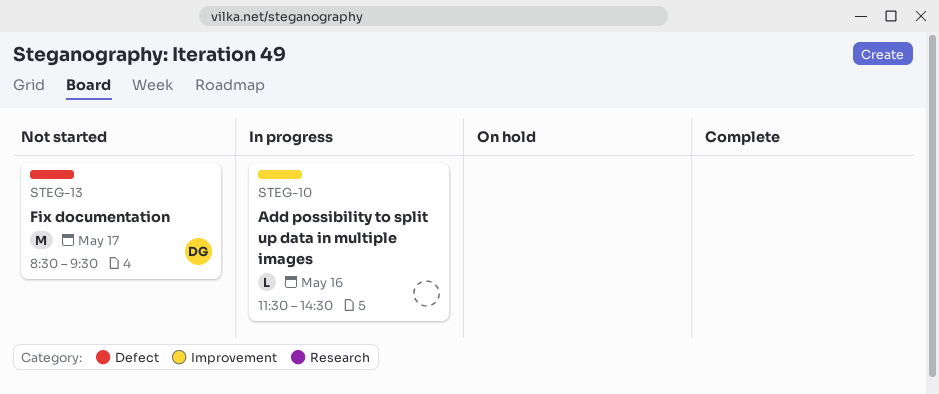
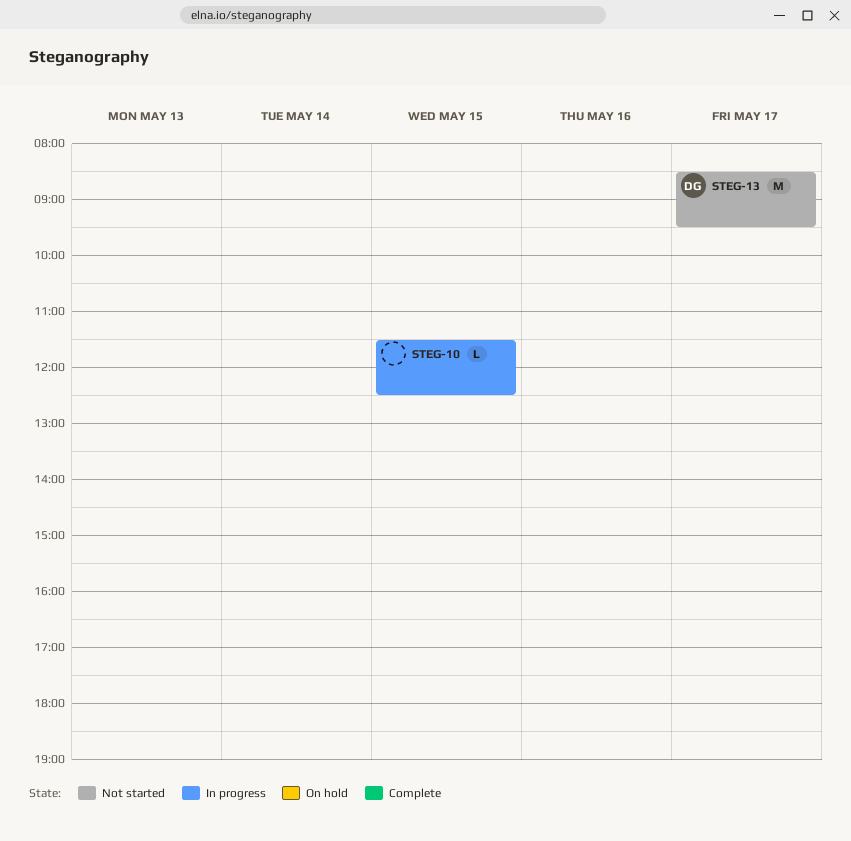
STEG-10, day: May 16 -> May 15
STEG-10, ends: 14:30 -> 12:30

